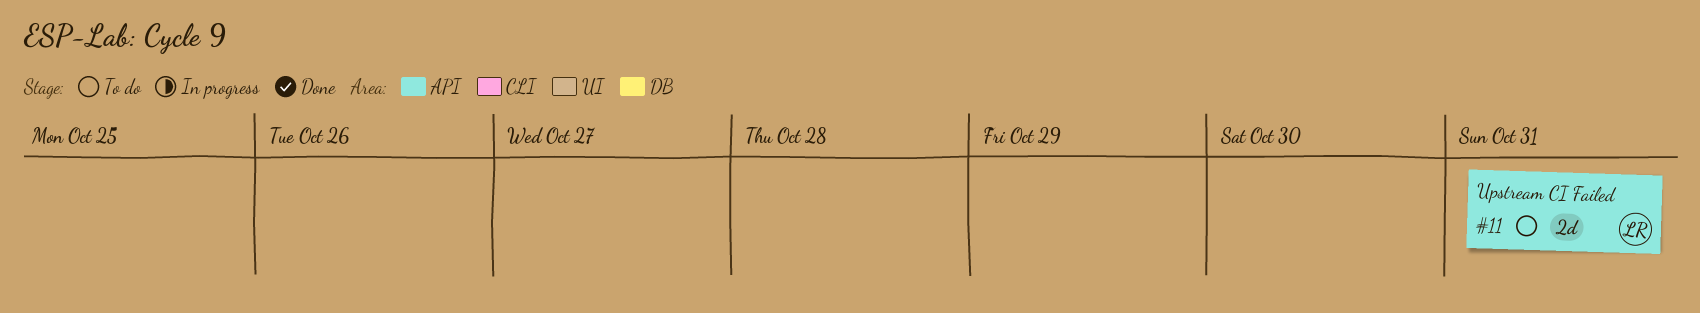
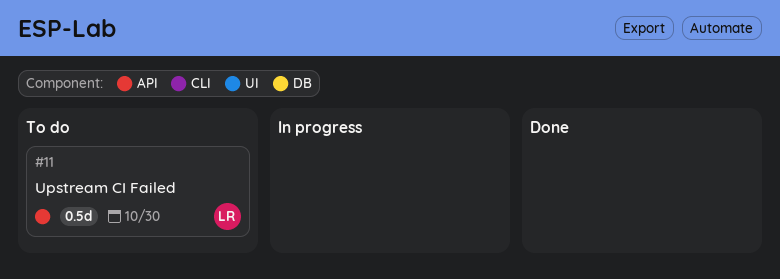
#11, estimate: 2d -> 0.5d
#11, due: Oct 31 -> Oct 30

